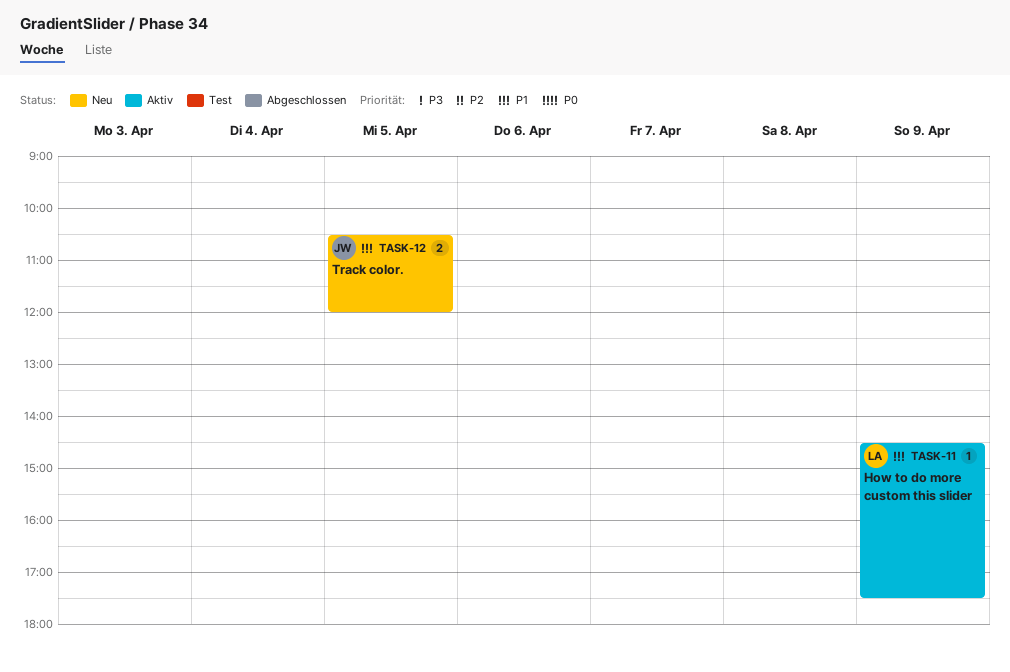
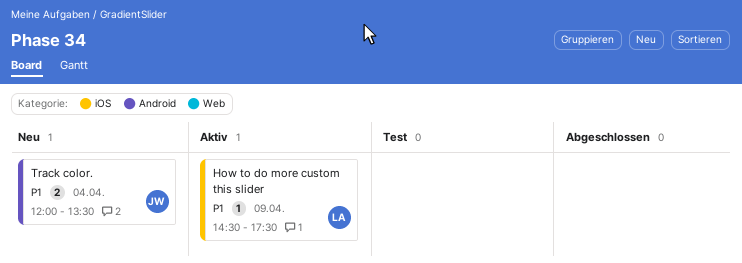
Track color., day: Apr 5 -> Apr 4
Track color., begins: 10:30 -> 12:00
Track color., ends: 12:00 -> 13:30

